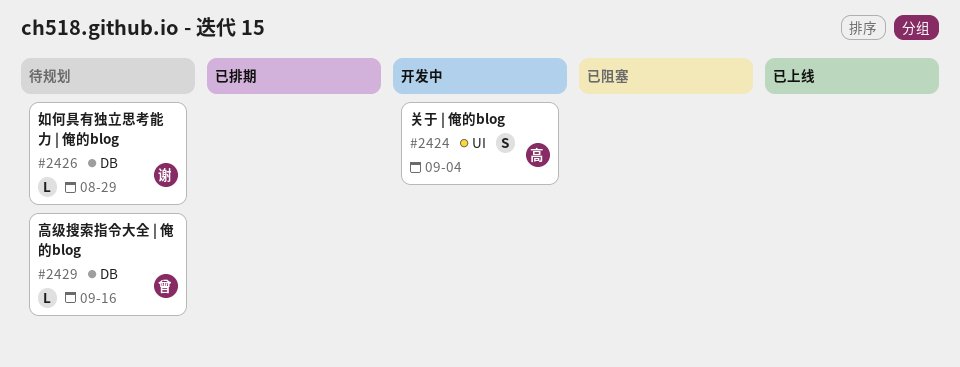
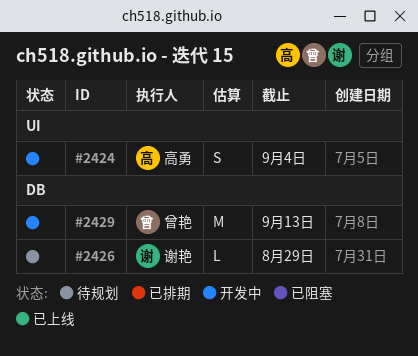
#2429, status: 待规划 -> 开发中
#2429, estimate: L -> M
#2429, due: Sep 16 -> Sep 13

